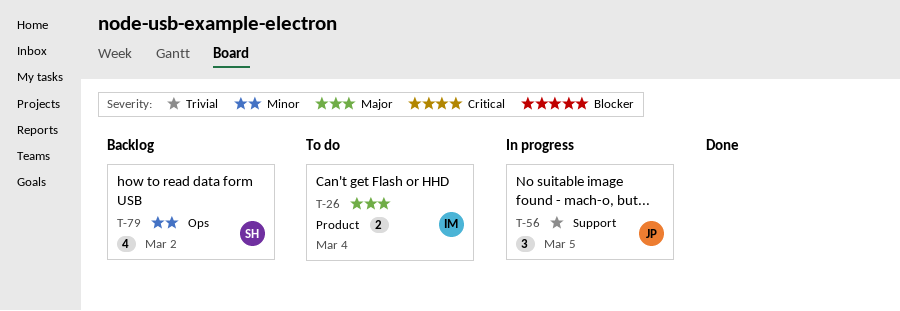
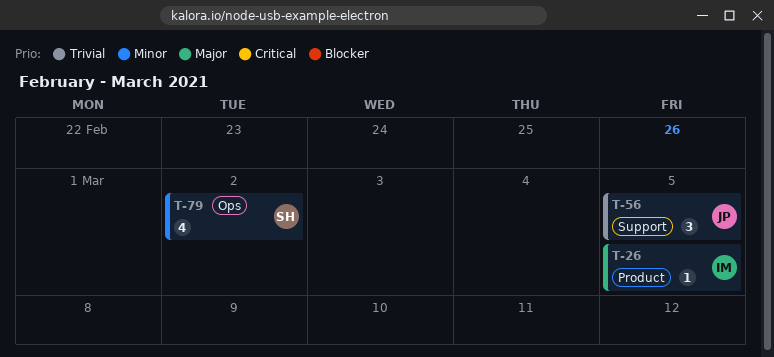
T-26, estimate: 2 -> 1
T-26, due: Mar 4 -> Mar 5

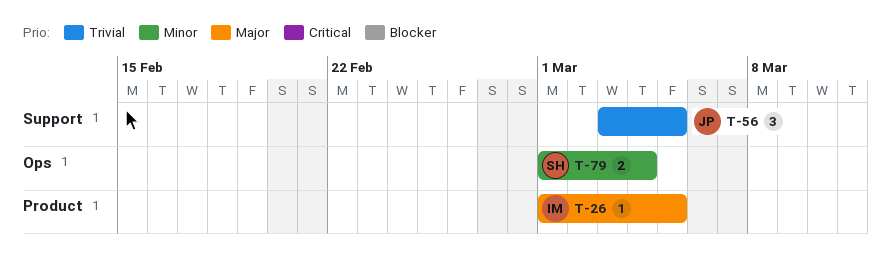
T-79, estimate: 4 -> 2
T-79, due: Mar 2 -> Mar 4

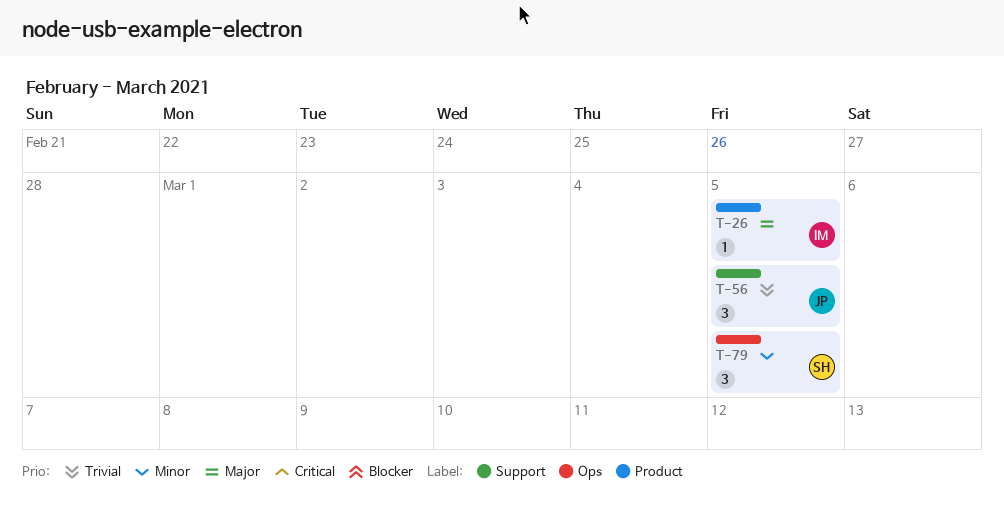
T-79, estimate: 2 -> 3
T-79, due: Mar 4 -> Mar 5

